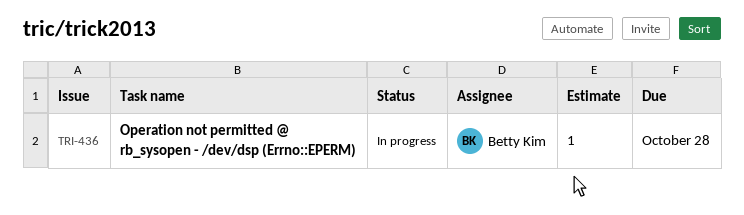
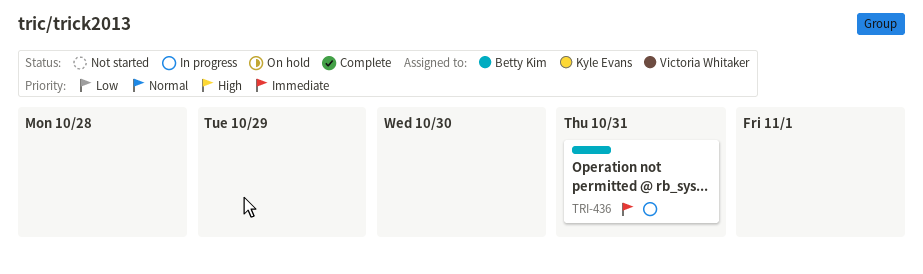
TRI-436, due: Oct 28 -> Oct 31

